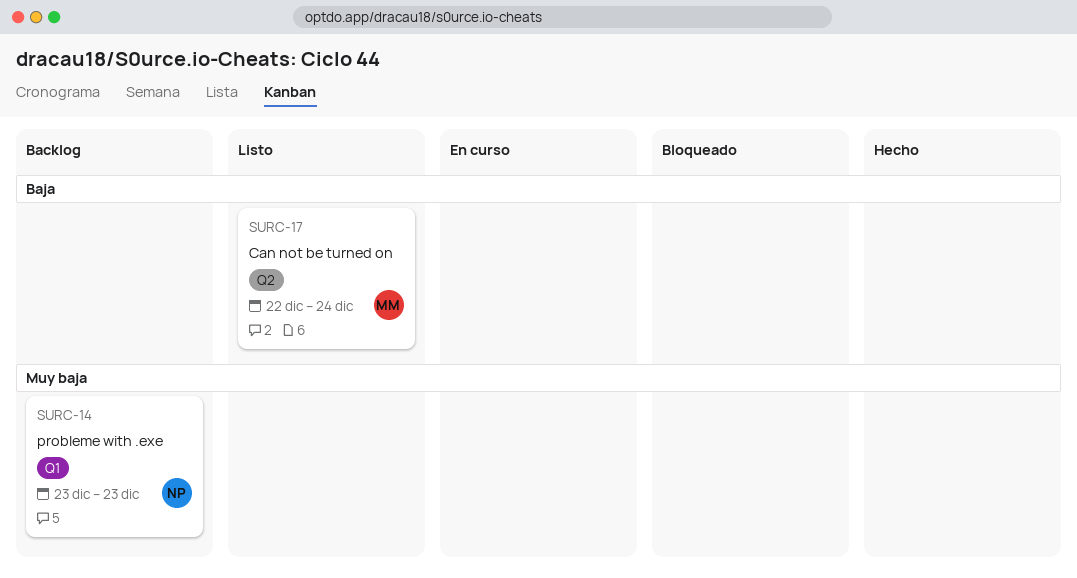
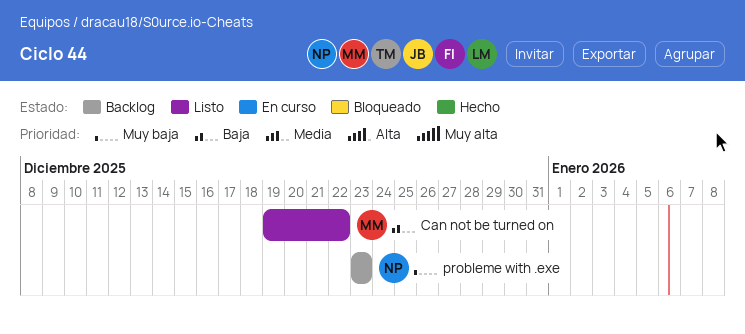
Can not be turned on, start: Dec 22 -> Dec 19
Can not be turned on, due: Dec 24 -> Dec 22

